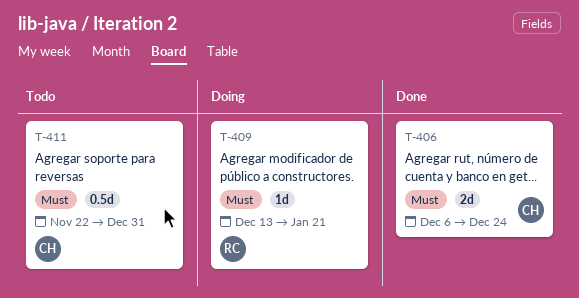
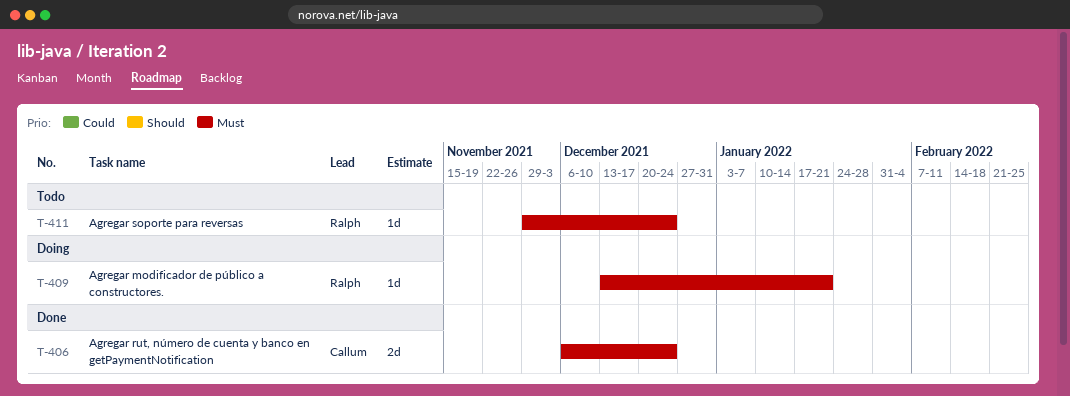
T-411, owner: Callum -> Ralph
T-411, estimate: 0.5d -> 1d
T-411, start: Nov 22 -> Nov 29
T-411, due: Dec 31 -> Dec 24

